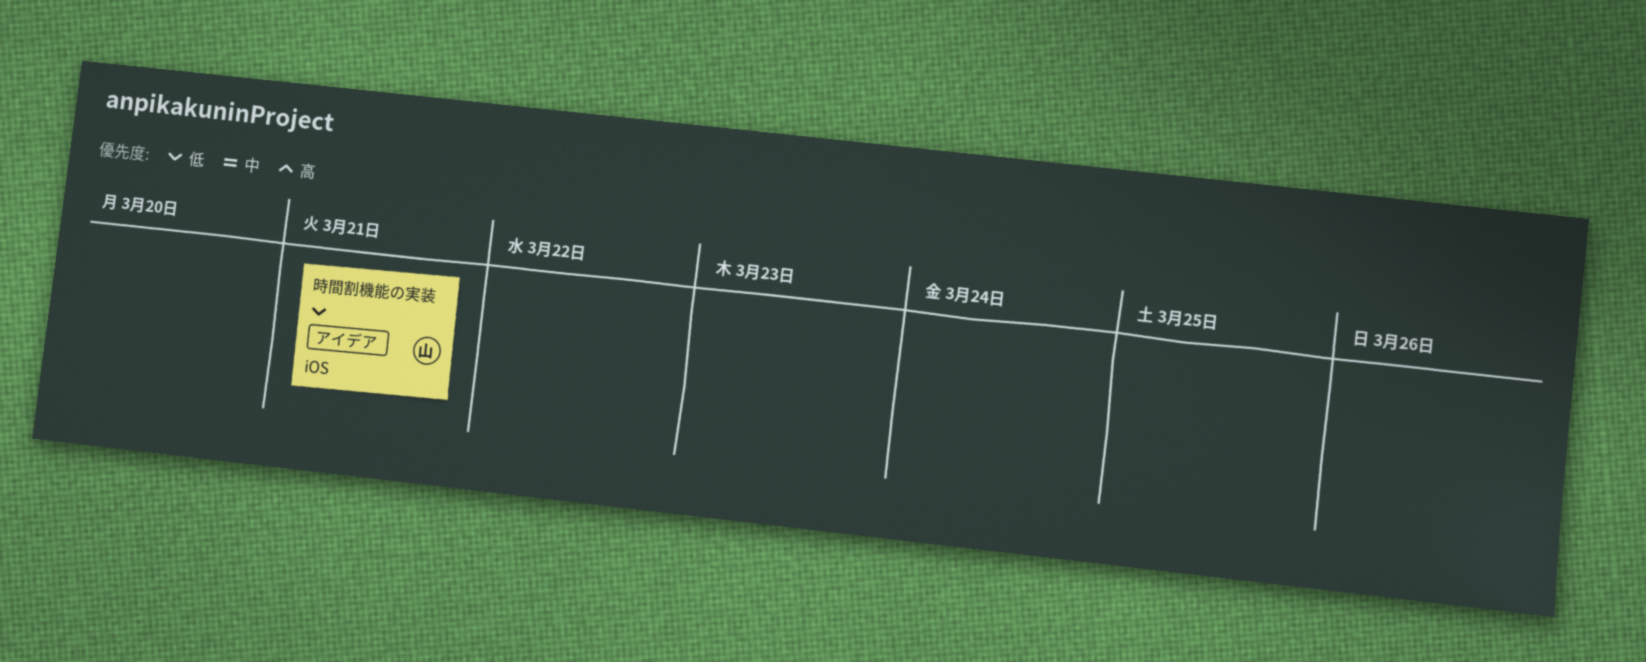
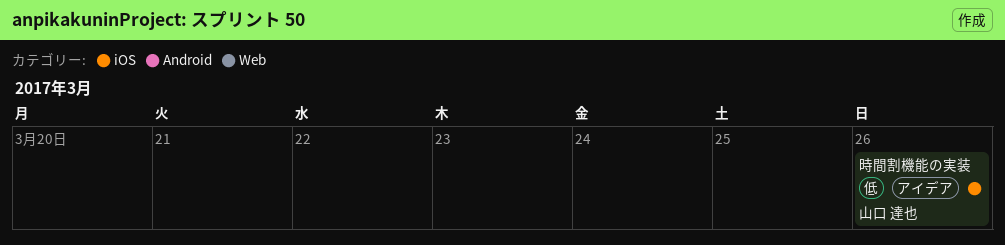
時間割機能の実装, due: Mar 21 -> Mar 26

